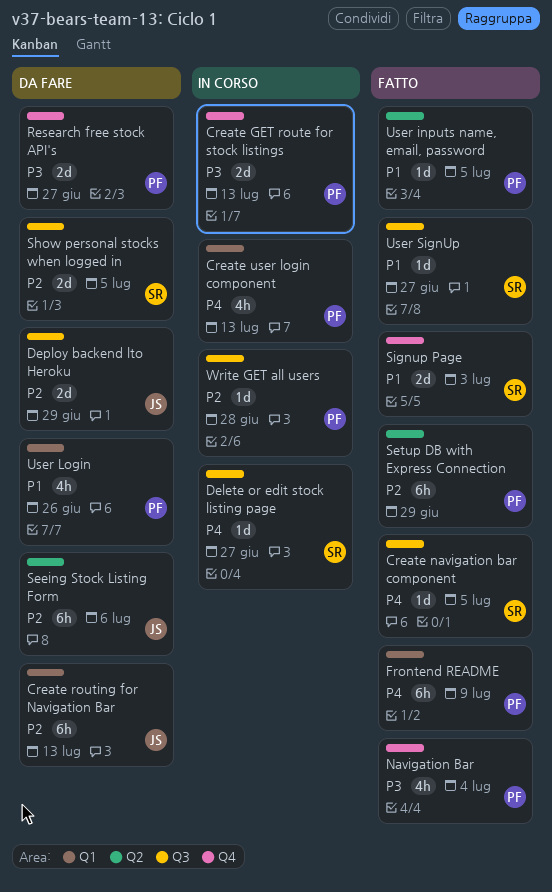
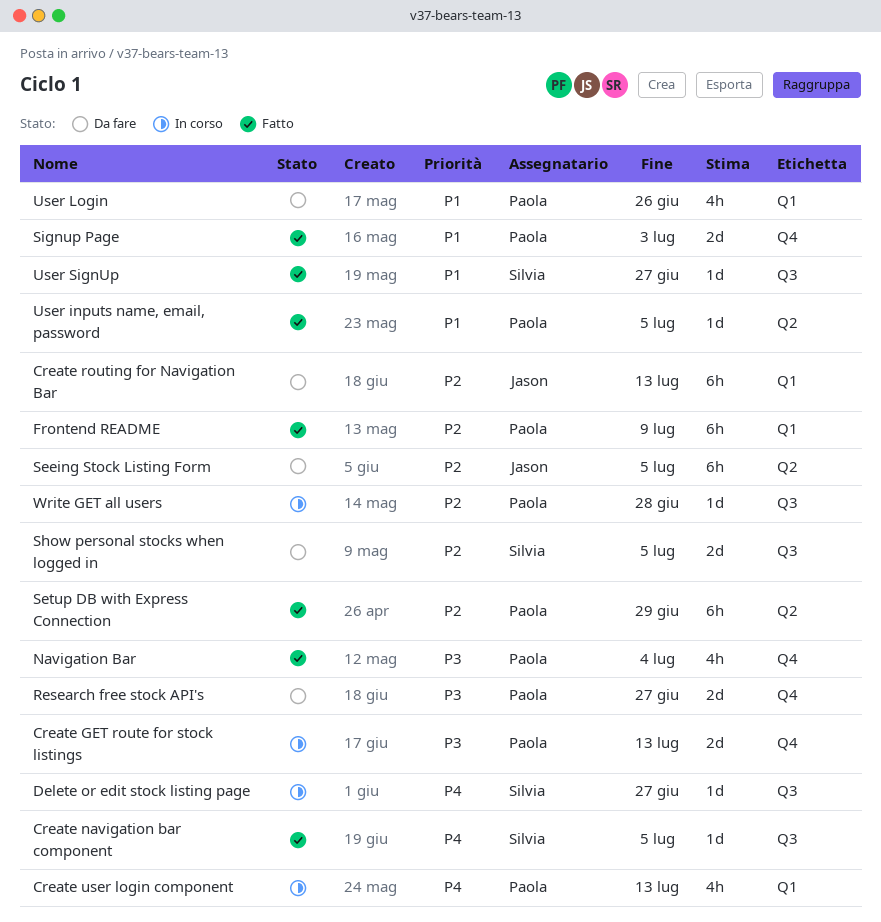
Deploy backend lto Heroku: present -> none
Frontend README, priority: P4 -> P2
Seeing Stock Listing Form, due: Jul 6 -> Jul 5
Signup Page, owner: Silvia -> Paola

